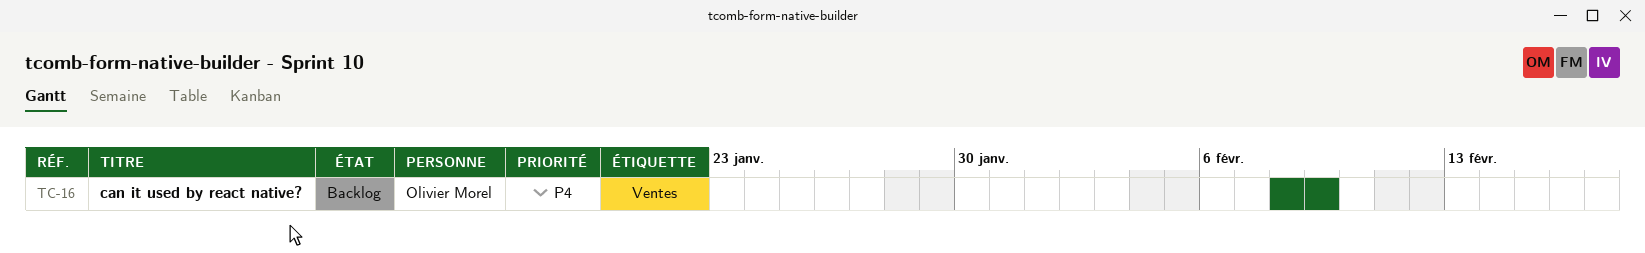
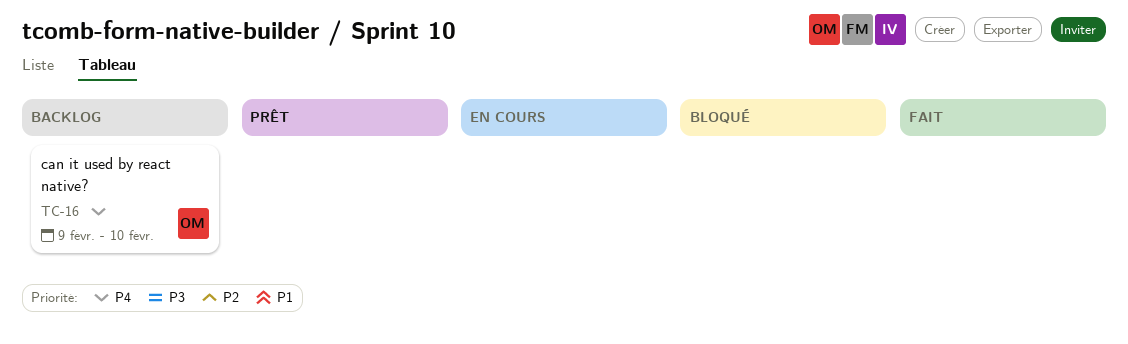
TC-16, start: Feb 8 -> Feb 9
TC-16, due: Feb 9 -> Feb 10

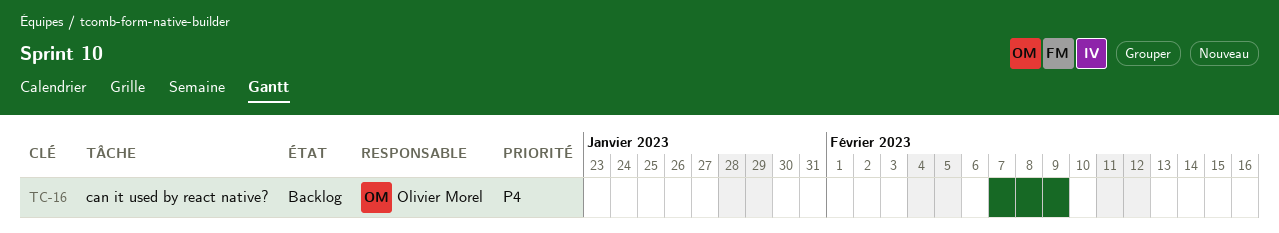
TC-16, start: Feb 9 -> Feb 7
TC-16, due: Feb 10 -> Feb 9

